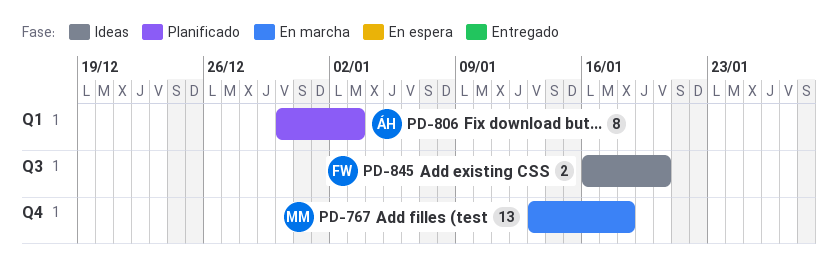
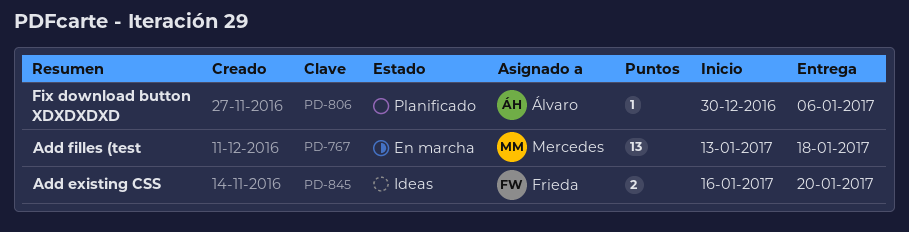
PD-806, estimate: 8 -> 1
PD-806, due: Jan 3 -> Jan 6

